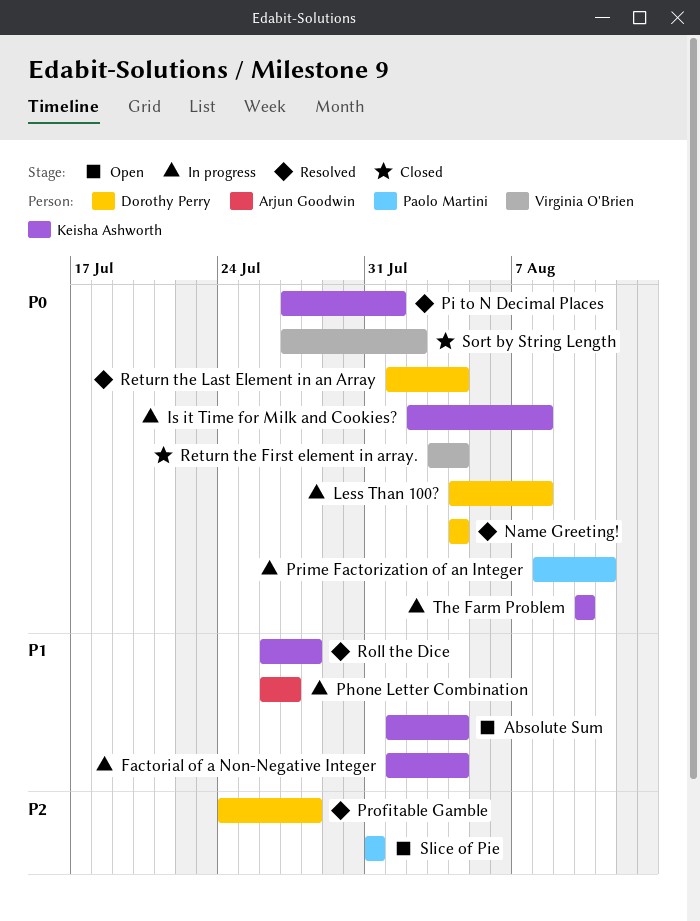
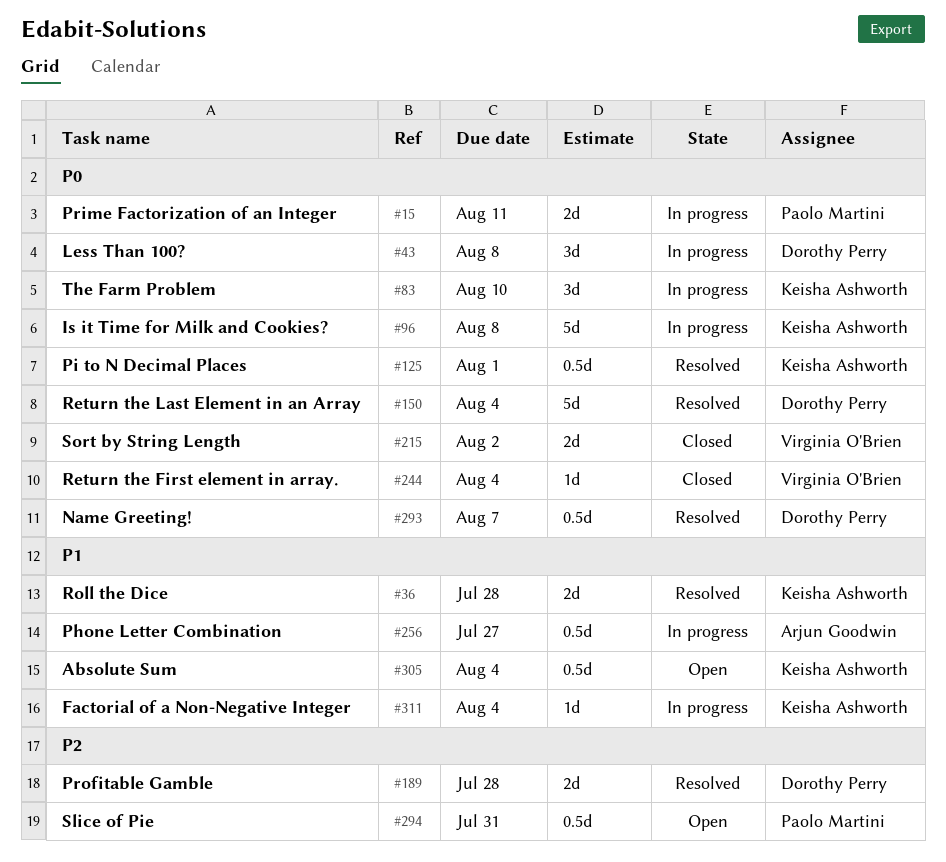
Name Greeting!, due: Aug 4 -> Aug 7

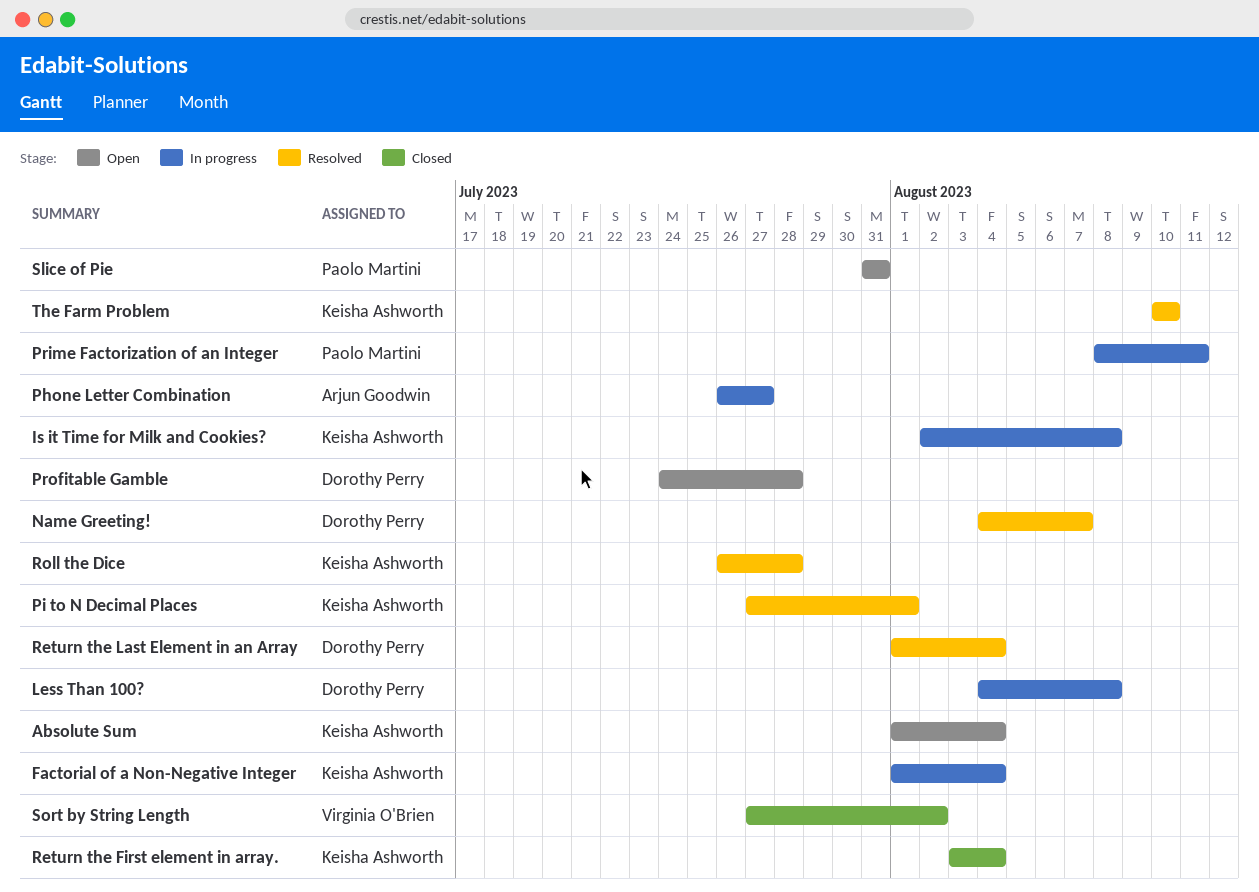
Profitable Gamble, status: Resolved -> Open
Return the First element in array., owner: Virginia O'Brien -> Keisha Ashworth
The Farm Problem, status: In progress -> Resolved

